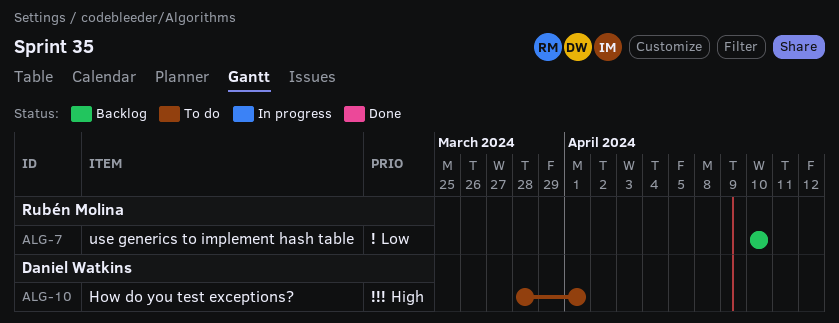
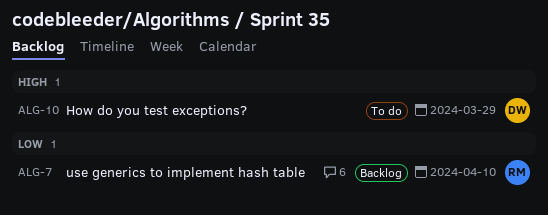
ALG-10, due: Apr 1 -> Mar 29

